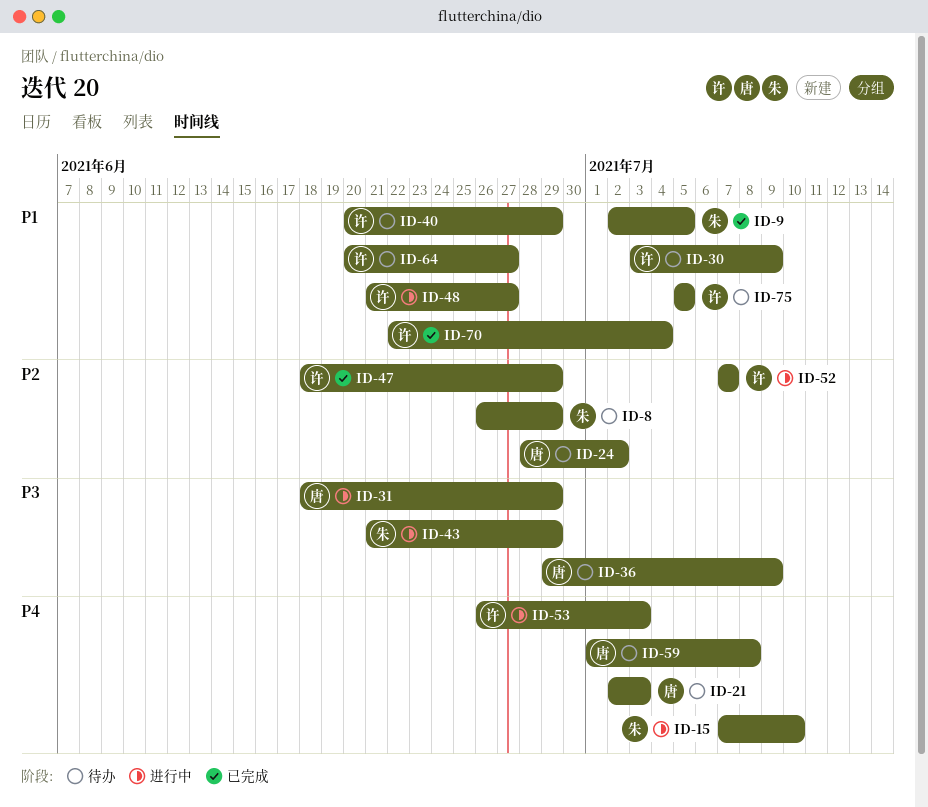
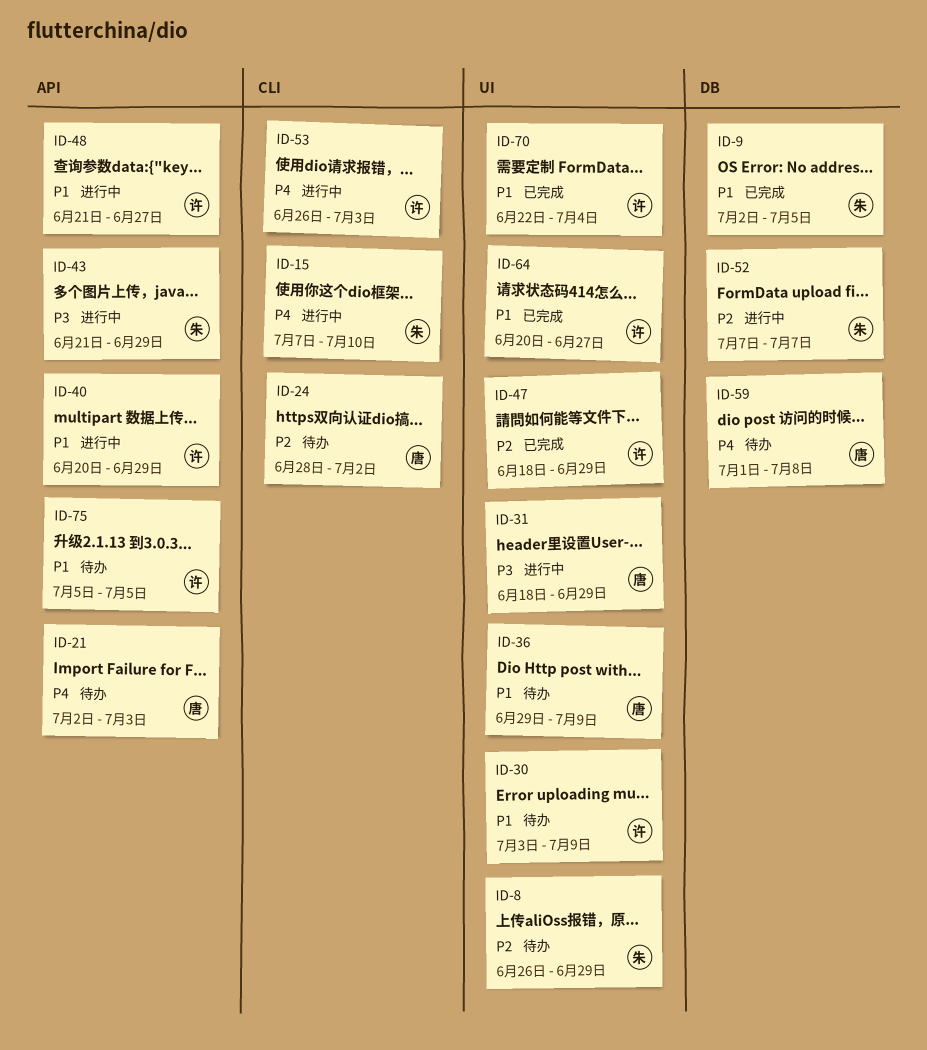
ID-36, priority: P3 -> P1
ID-40, status: 待办 -> 进行中
ID-52, owner: 许 -> 朱
ID-64, status: 待办 -> 已完成

